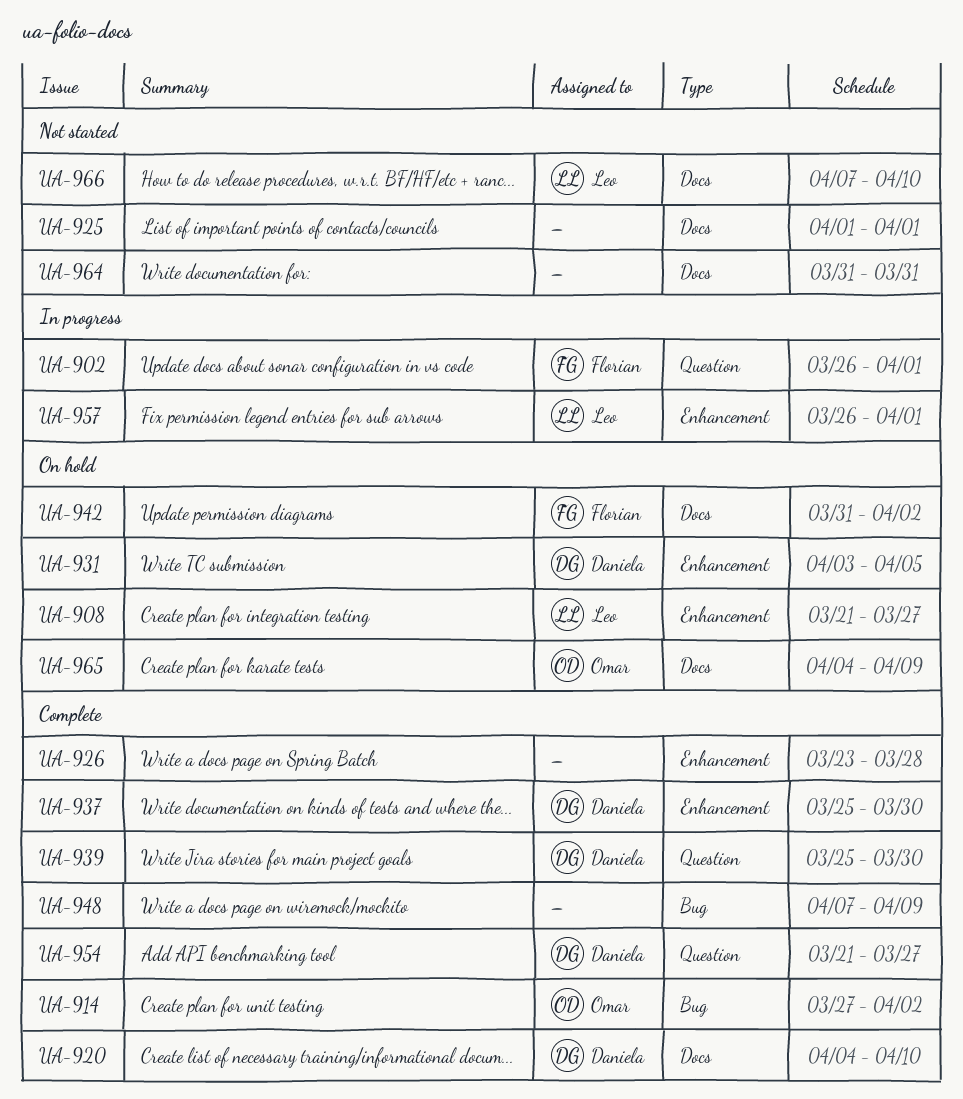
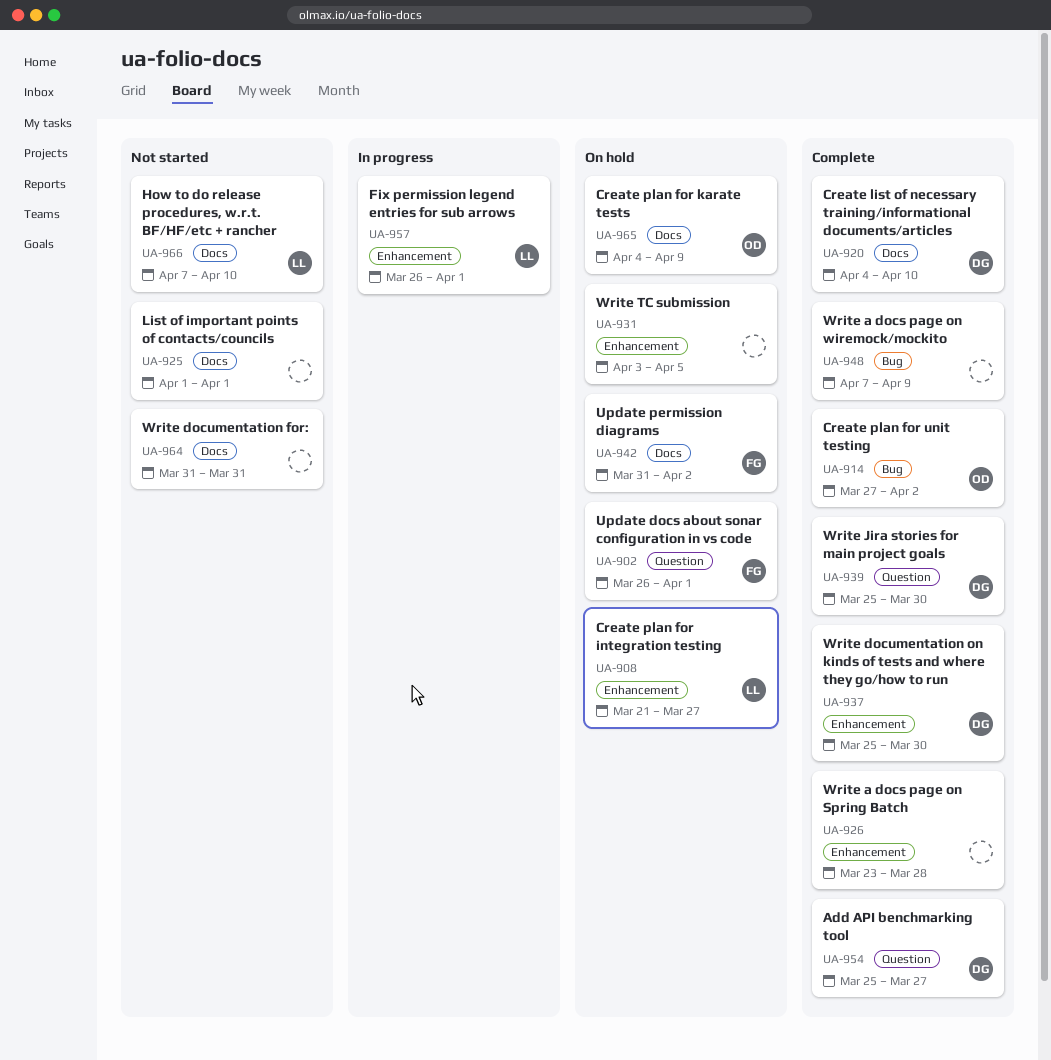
UA-902, status: In progress -> On hold
UA-931, owner: Daniela -> none
UA-954, start: Mar 21 -> Mar 25

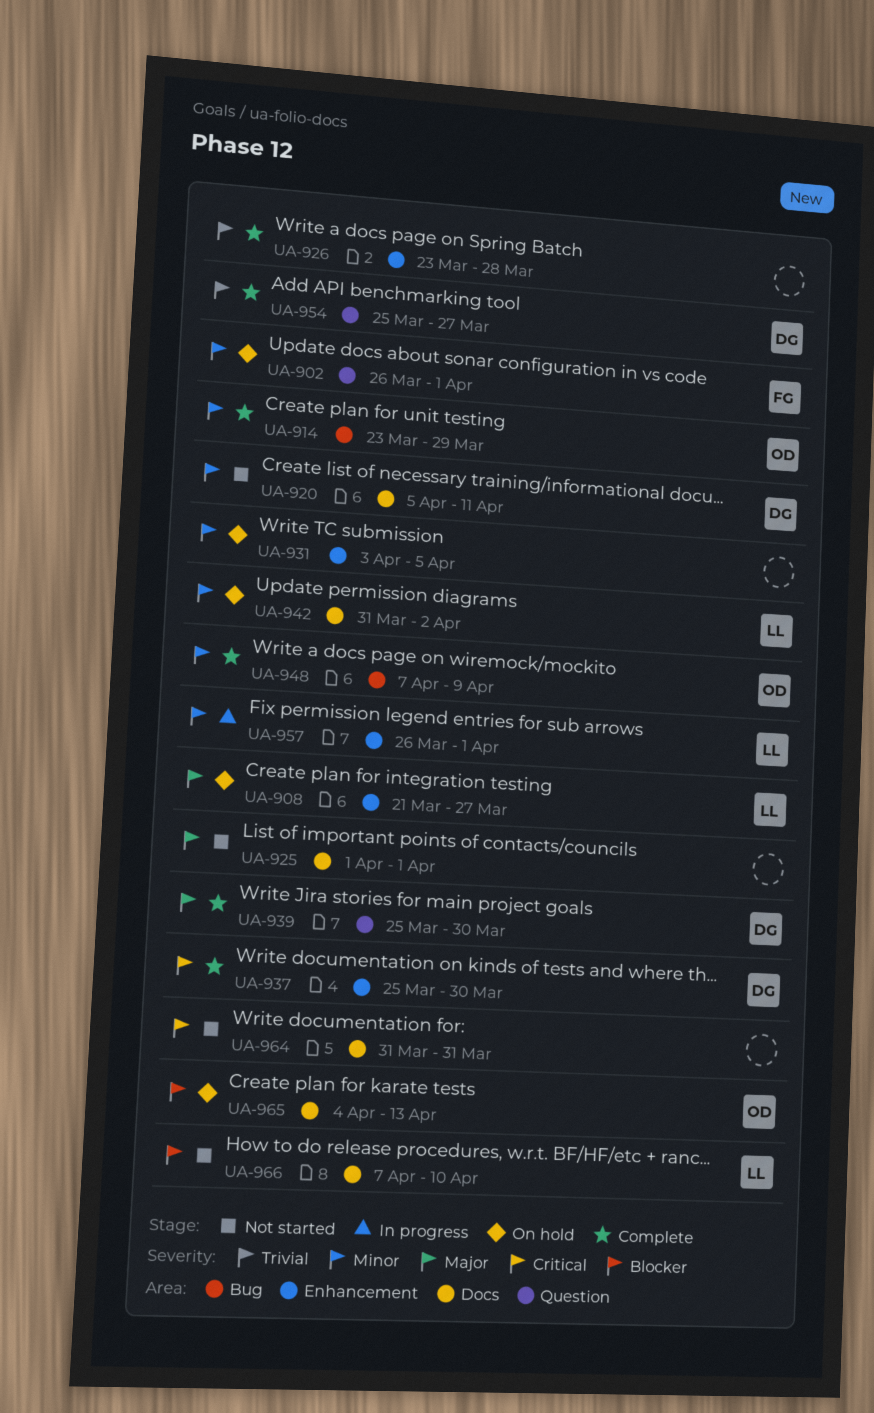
UA-914, start: Mar 27 -> Mar 23
UA-914, due: Apr 2 -> Mar 29
UA-920, status: Complete -> Not started
UA-920, start: Apr 4 -> Apr 5
UA-920, due: Apr 10 -> Apr 11
UA-942, owner: FG -> LL
UA-948, owner: none -> OD
UA-965, due: Apr 9 -> Apr 13

